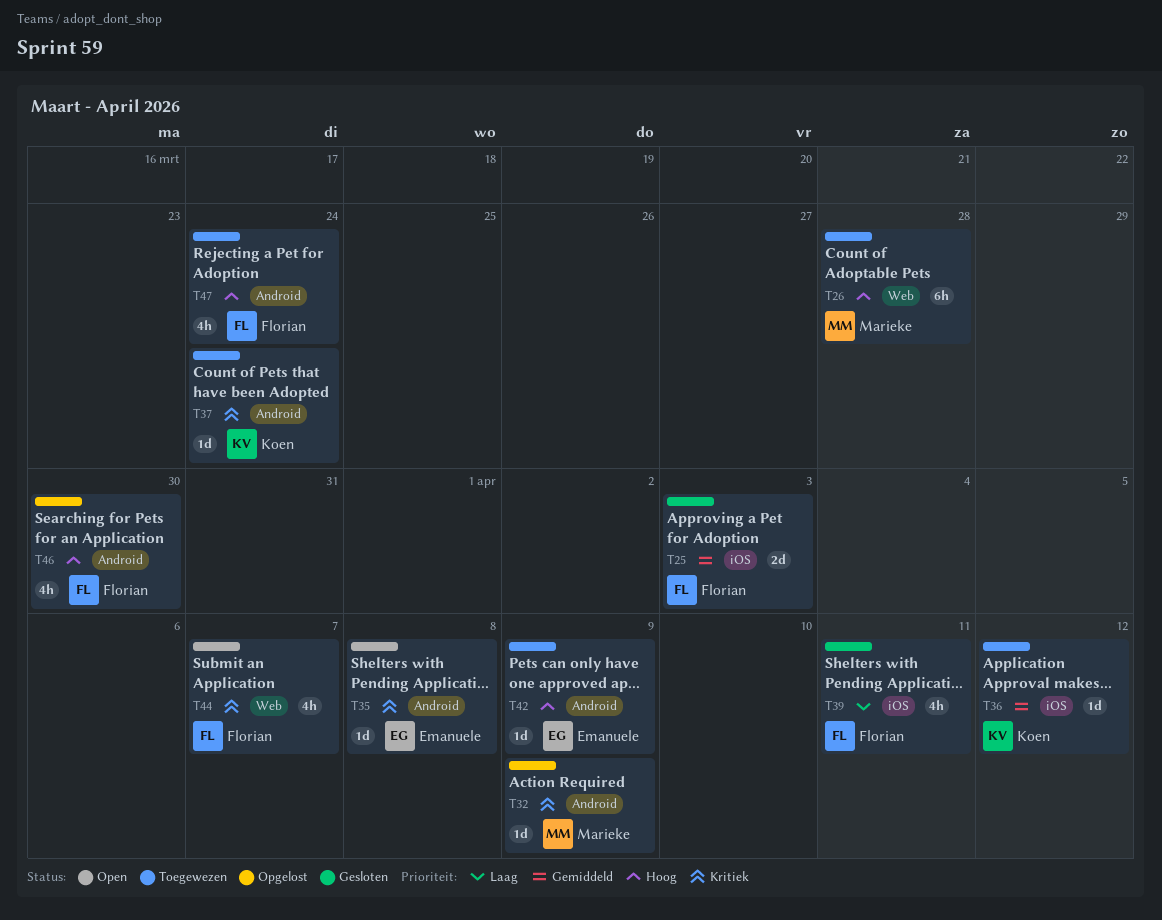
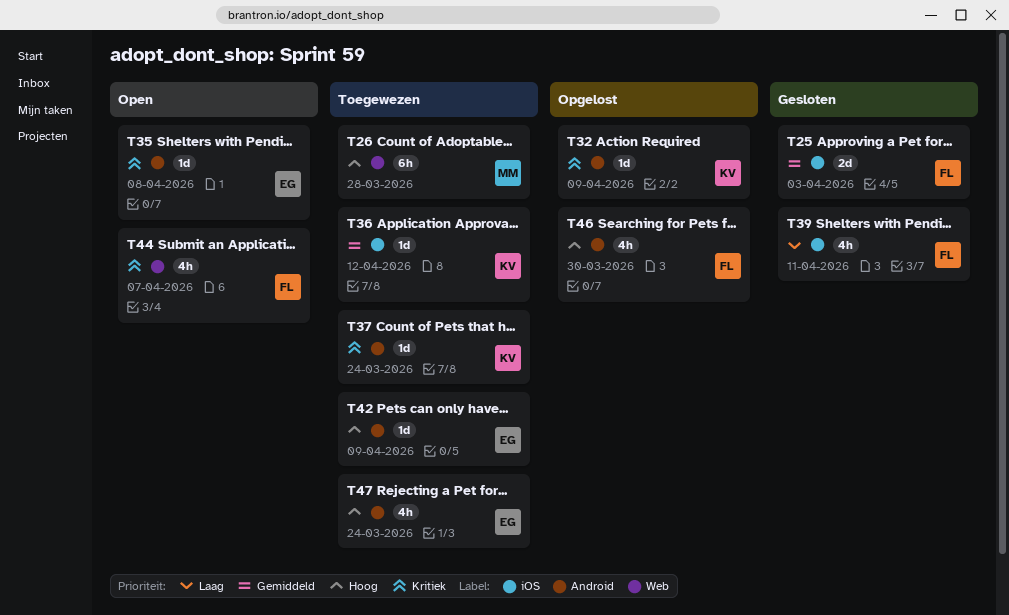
T32, owner: Marieke -> Koen
T47, owner: Florian -> Emanuele

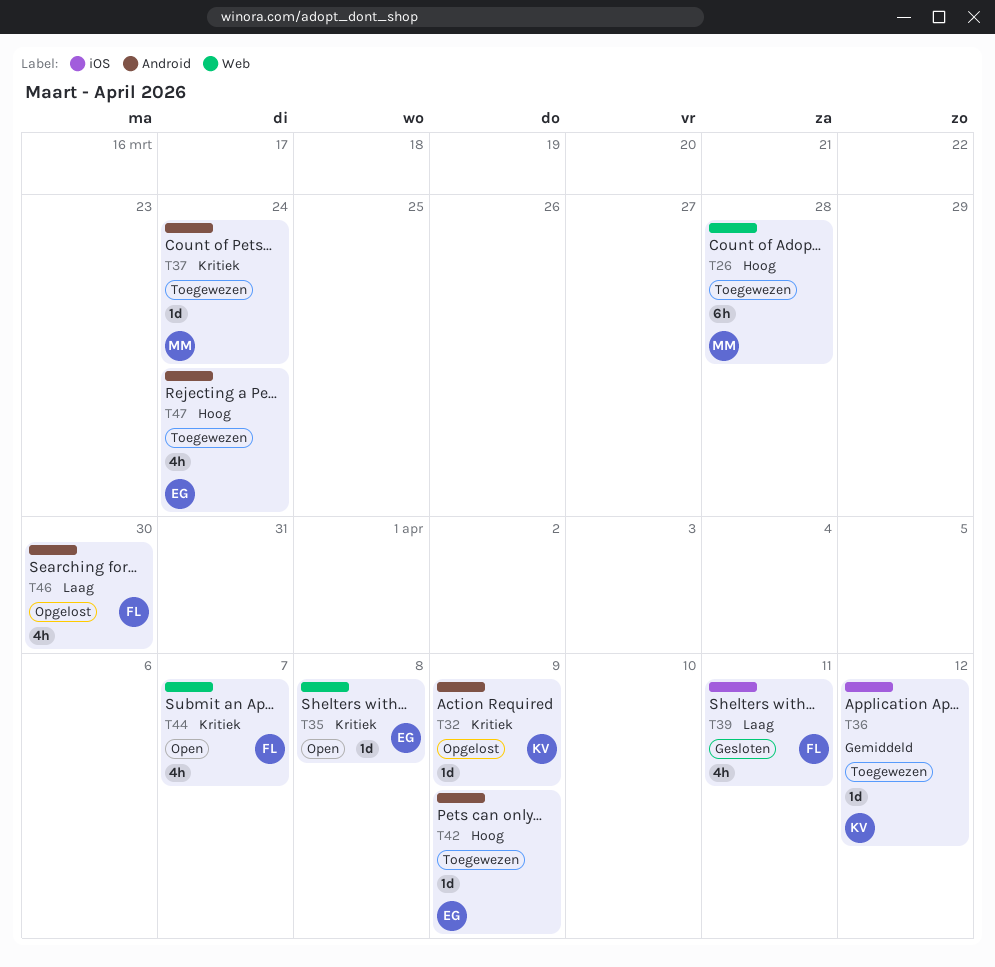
T25: present -> none
T35, label: Android -> Web
T37, owner: KV -> MM
T46, priority: Hoog -> Laag

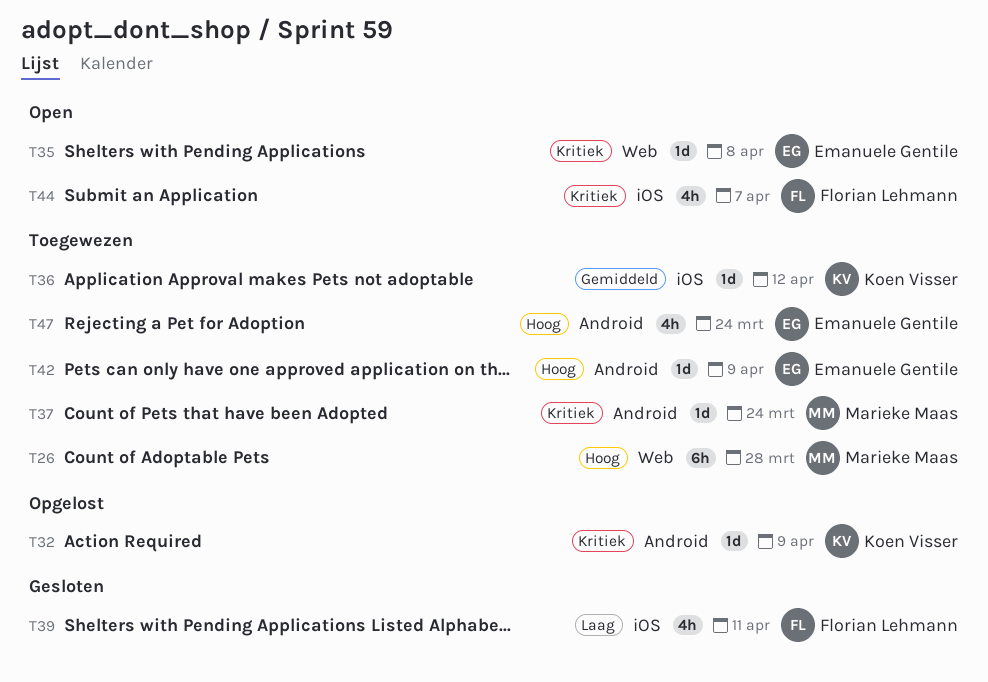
T44, label: Web -> iOS
T46: present -> none

